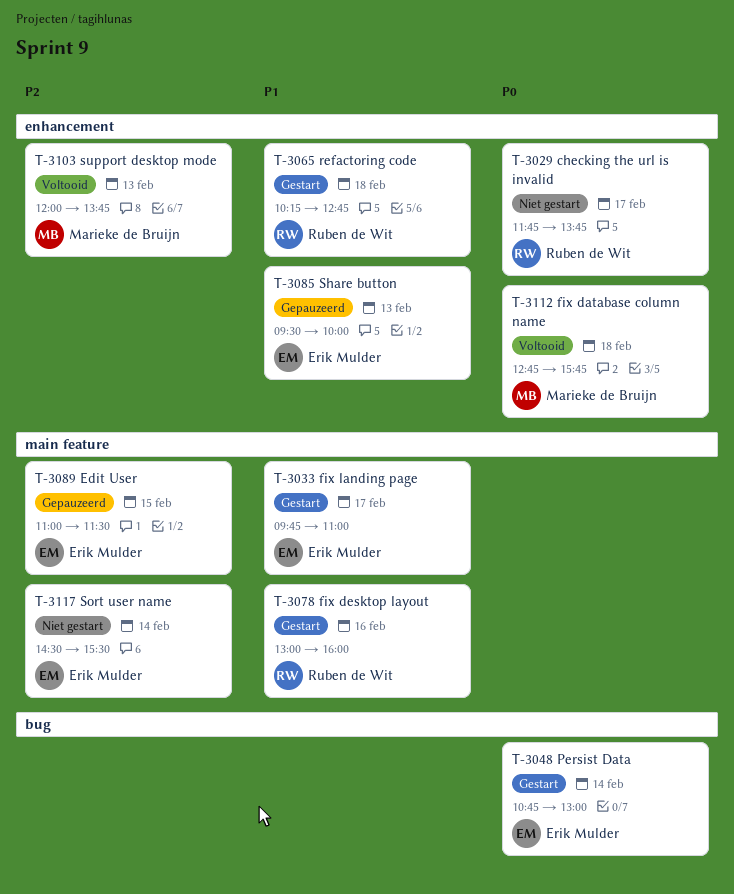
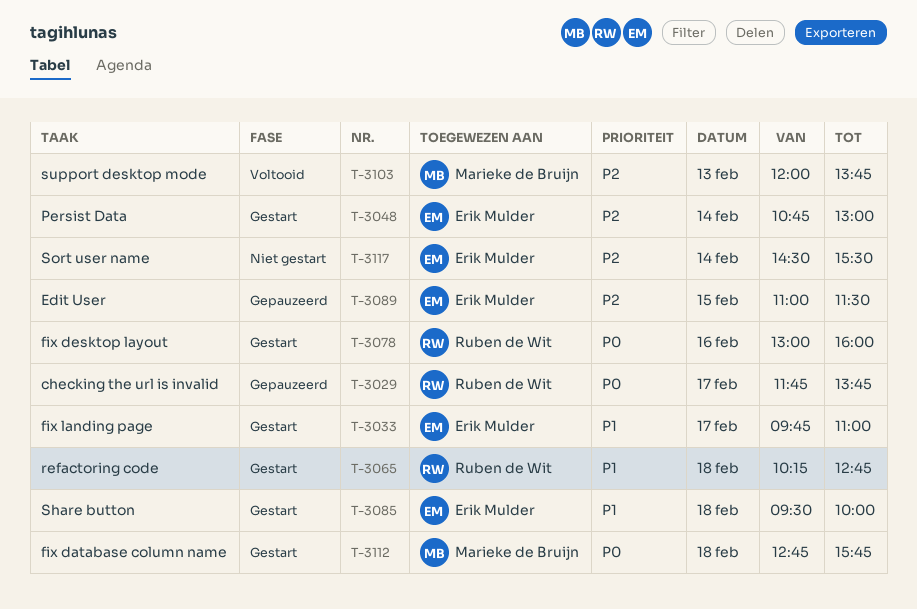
T-3029, status: Niet gestart -> Gepauzeerd
T-3048, priority: P0 -> P2
T-3078, priority: P1 -> P0
T-3085, status: Gepauzeerd -> Gestart
T-3085, day: Feb 13 -> Feb 18
T-3112, status: Voltooid -> Gestart

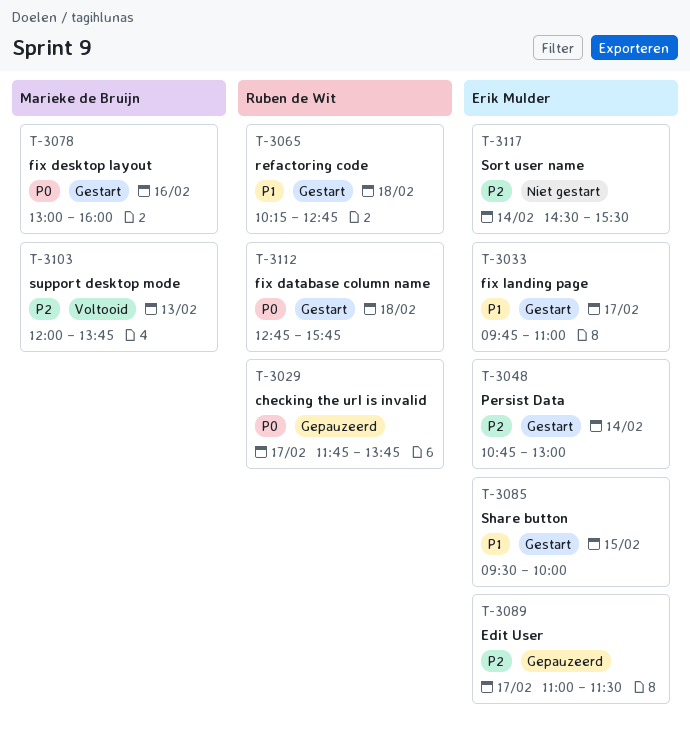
T-3078, owner: Ruben de Wit -> Marieke de Bruijn
T-3085, day: Feb 18 -> Feb 15
T-3089, day: Feb 15 -> Feb 17
T-3112, owner: Marieke de Bruijn -> Ruben de Wit

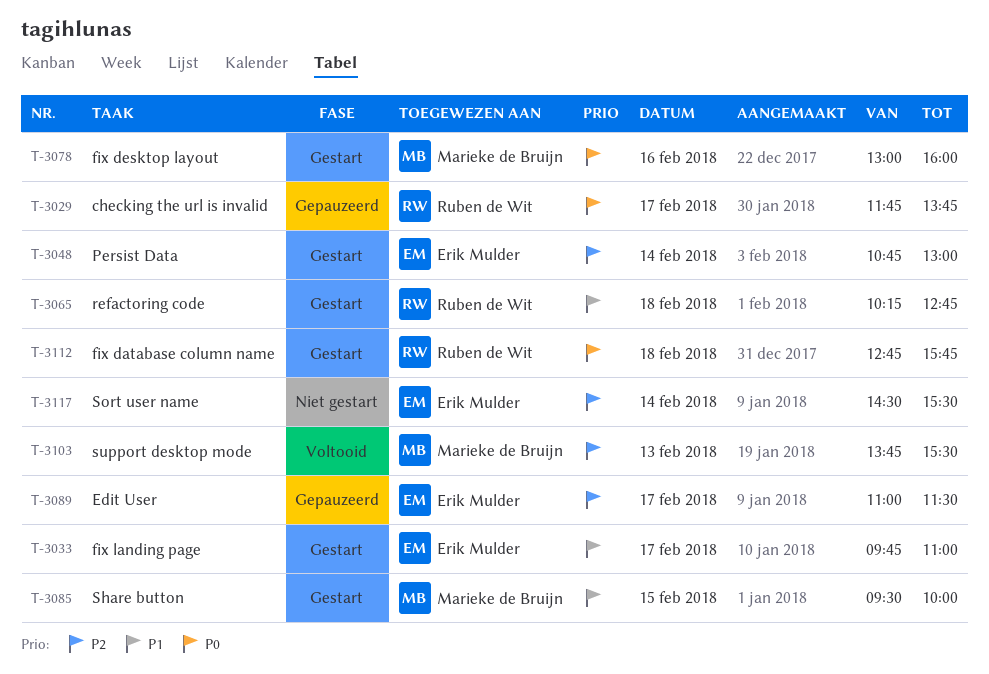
T-3085, owner: Erik Mulder -> Marieke de Bruijn
T-3103, begins: 12:00 -> 13:45
T-3103, ends: 13:45 -> 15:30

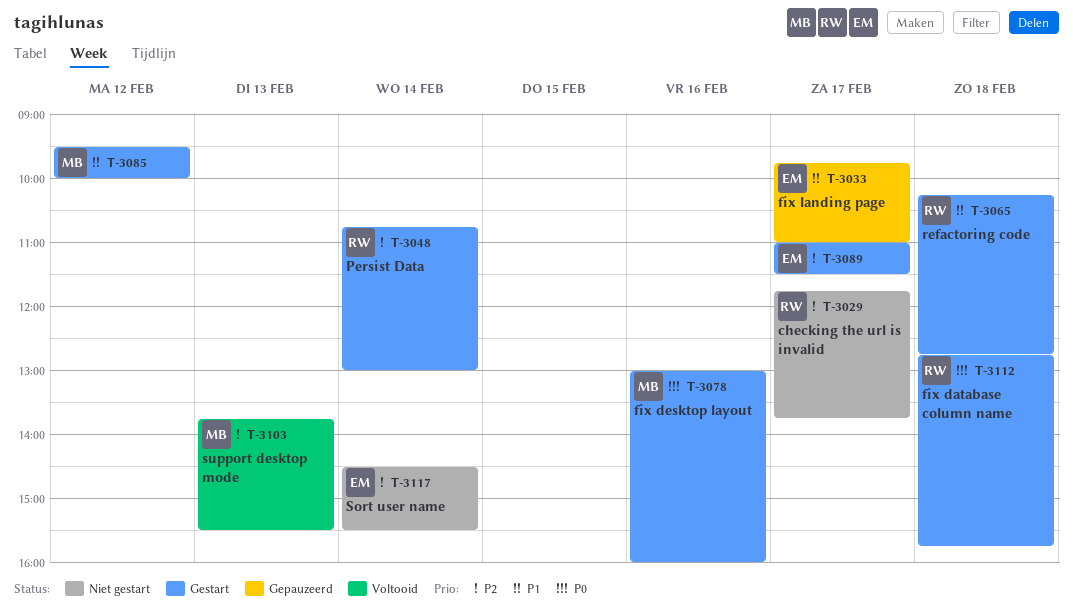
T-3029, status: Gepauzeerd -> Niet gestart
T-3029, priority: P0 -> P2
T-3033, status: Gestart -> Gepauzeerd
T-3048, owner: Erik Mulder -> Ruben de Wit
T-3085, day: Feb 15 -> Feb 12
T-3089, status: Gepauzeerd -> Gestart

